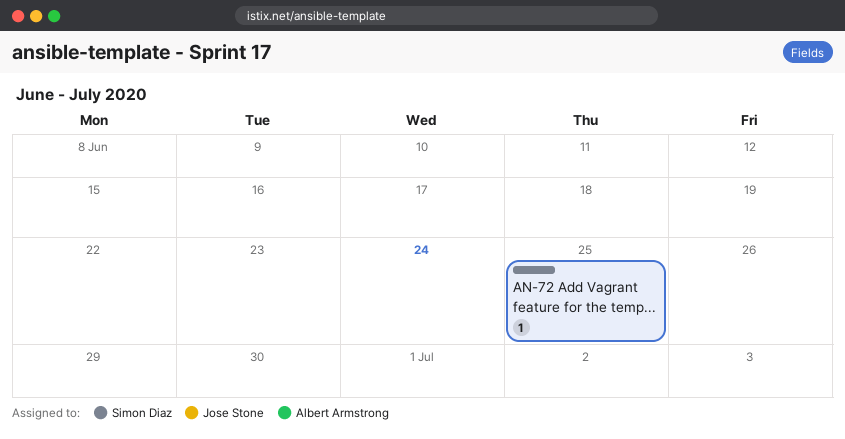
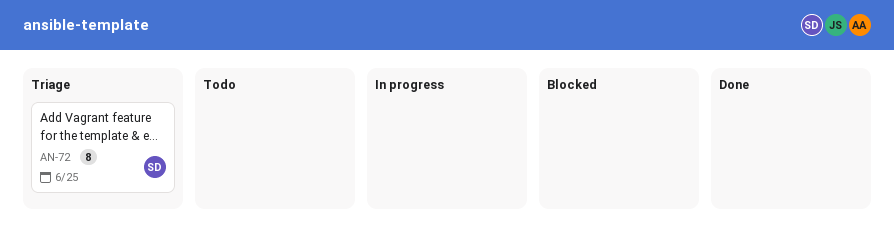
AN-72, estimate: 1 -> 8

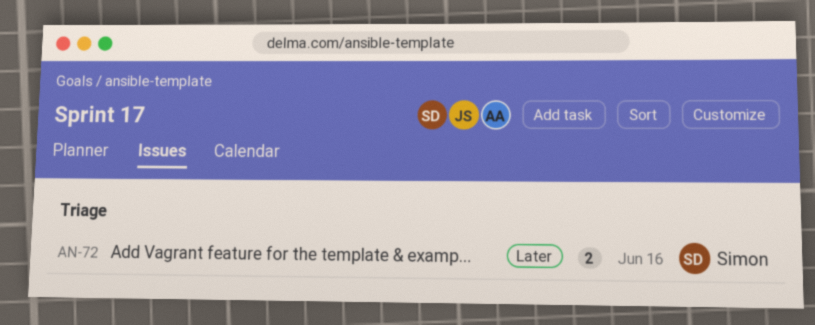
AN-72, estimate: 8 -> 2
AN-72, due: Jun 25 -> Jun 16

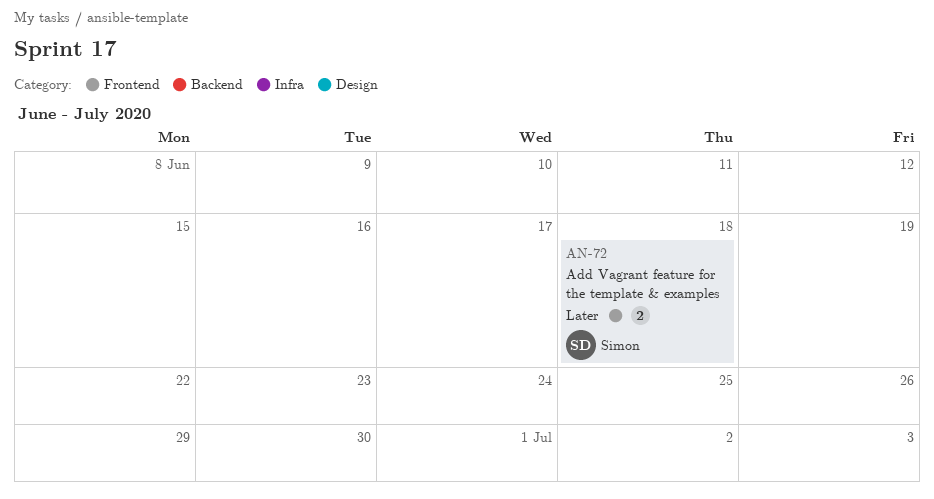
AN-72, due: Jun 16 -> Jun 18

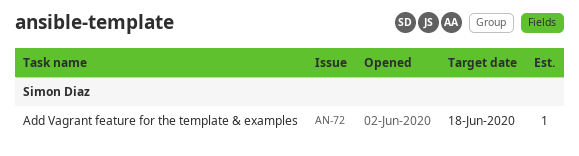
AN-72, estimate: 2 -> 1

